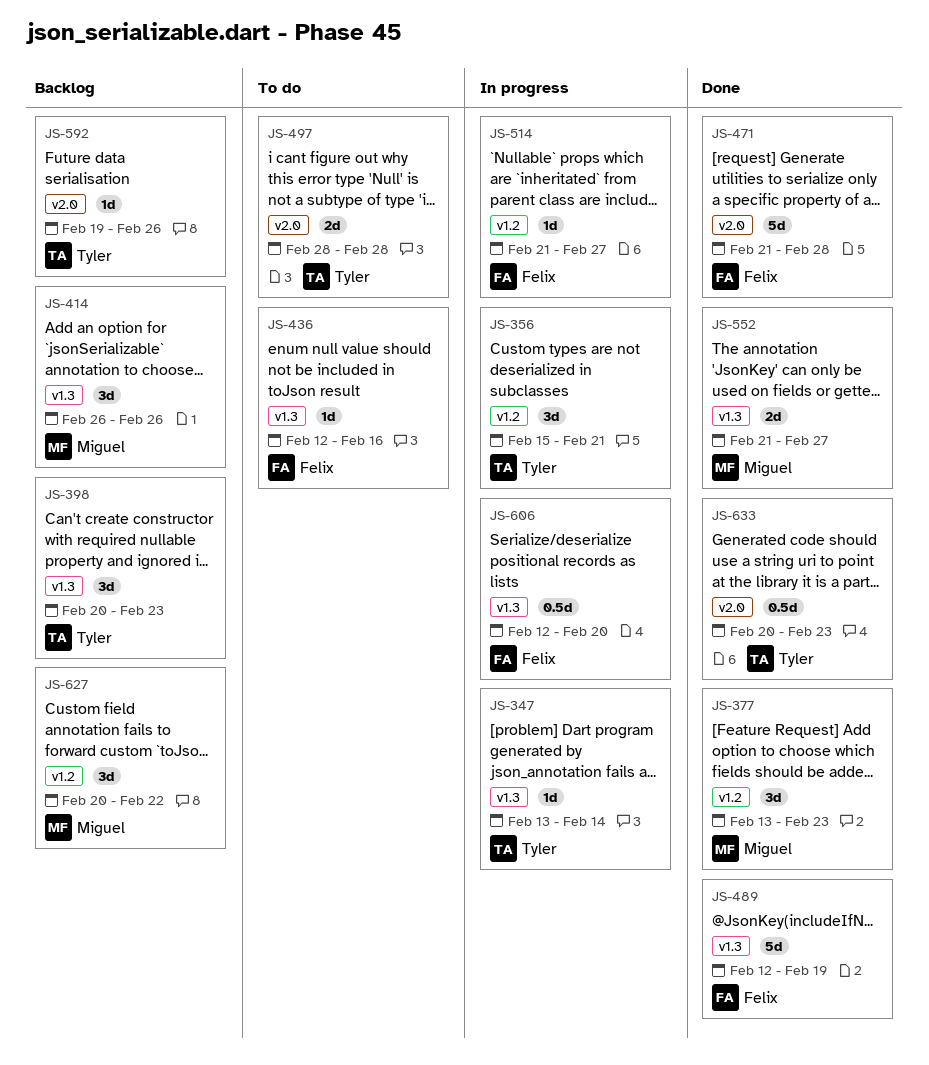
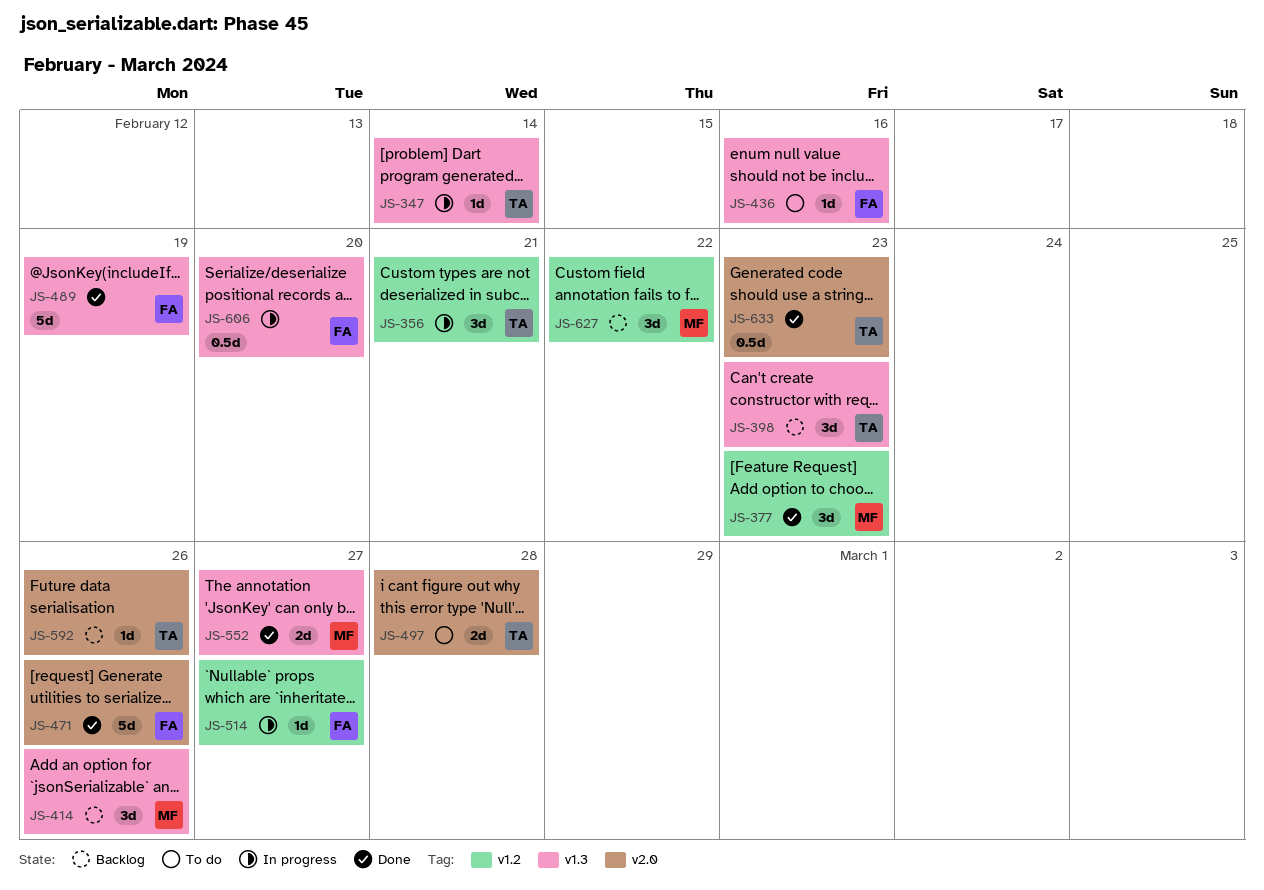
JS-471, due: Feb 28 -> Feb 26

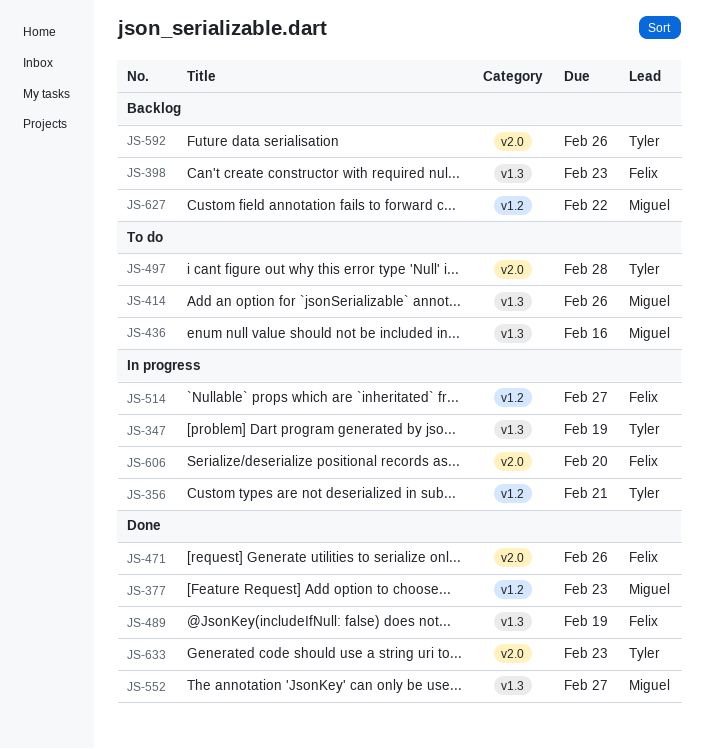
JS-347, due: Feb 14 -> Feb 19
JS-398, owner: Tyler -> Felix
JS-414, status: Backlog -> To do
JS-436, owner: Felix -> Miguel
JS-606, label: v1.3 -> v2.0

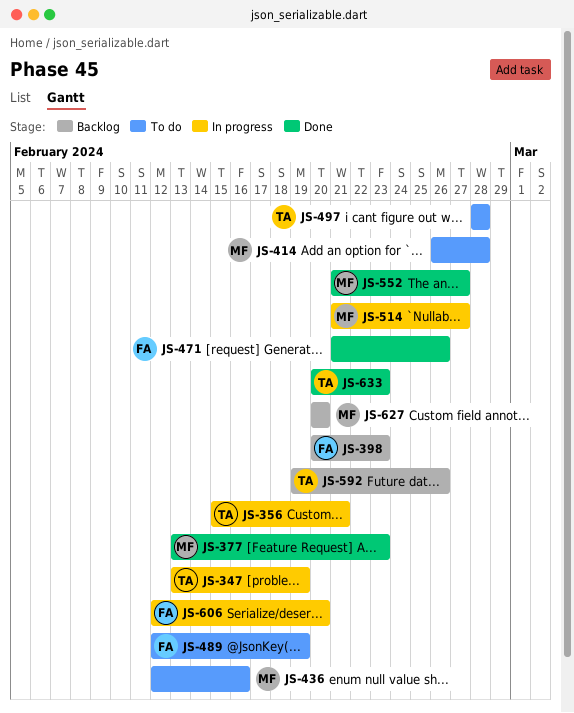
JS-414, due: Feb 26 -> Feb 28
JS-489, status: Done -> To do
JS-514, owner: Felix -> Miguel
JS-627, due: Feb 22 -> Feb 20

